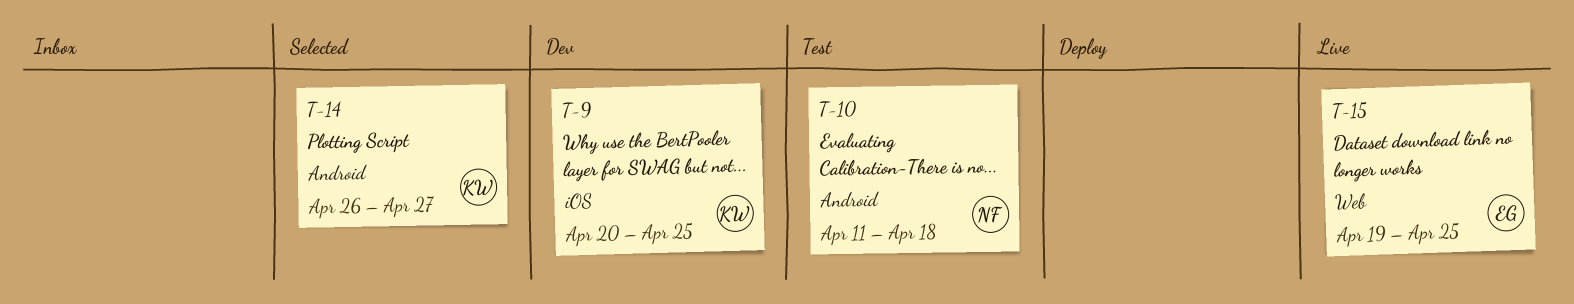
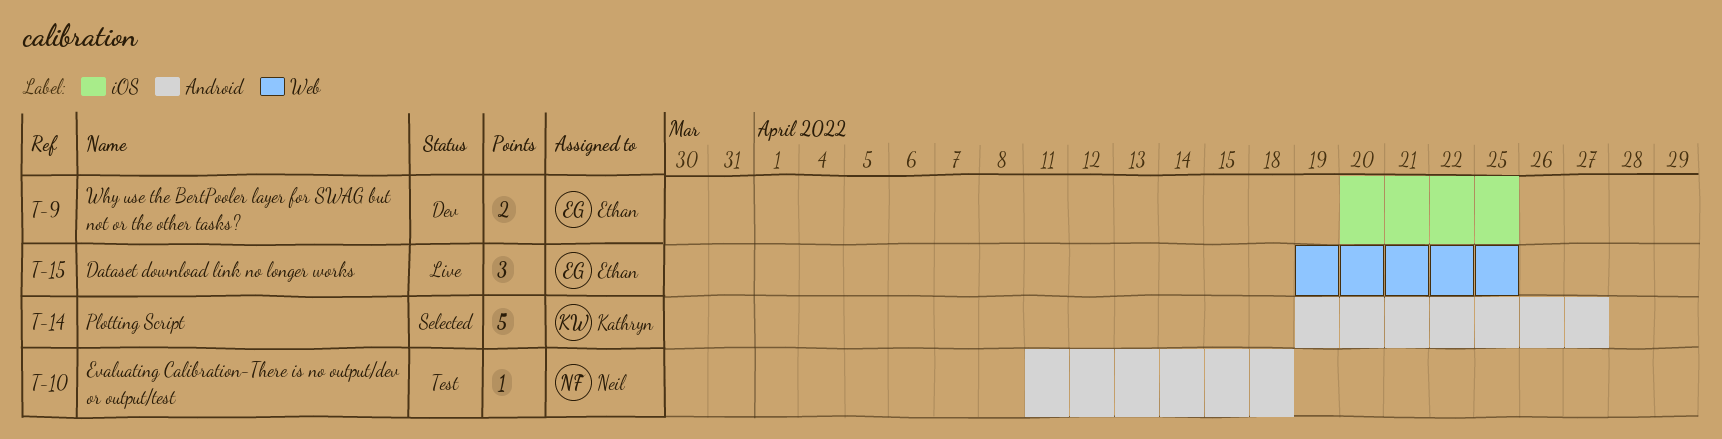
T-9, owner: Kathryn -> Ethan
T-14, start: Apr 26 -> Apr 19

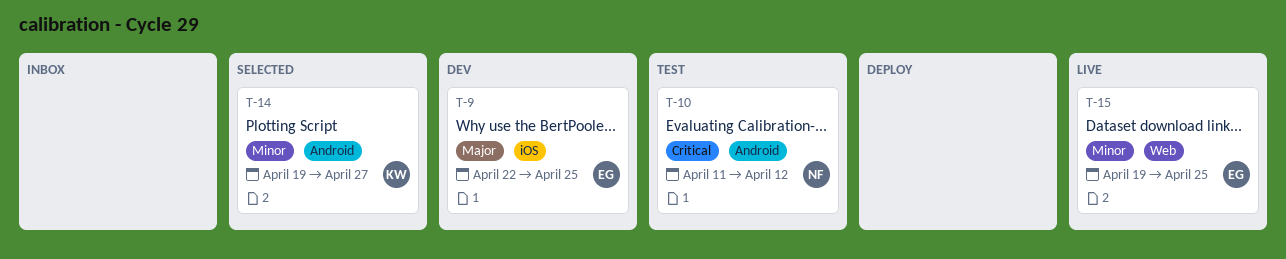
T-9, start: Apr 20 -> Apr 22
T-10, due: Apr 18 -> Apr 12

